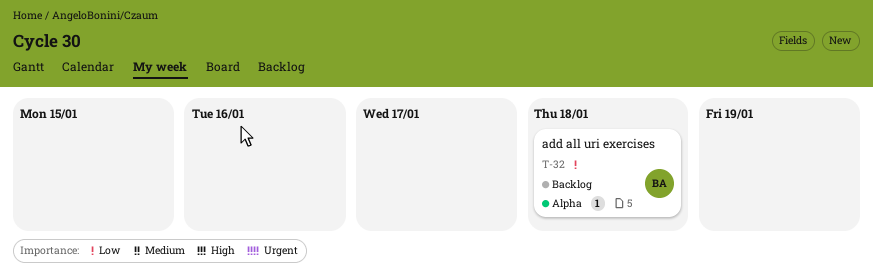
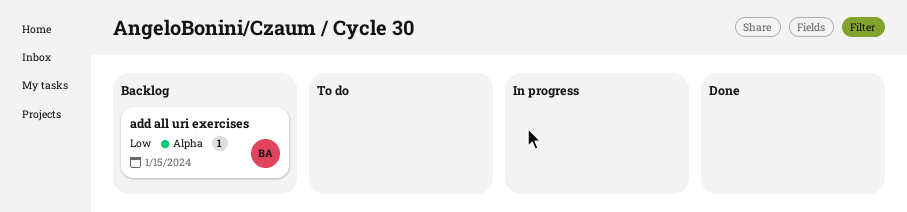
add all uri exercises, due: Jan 18 -> Jan 15

